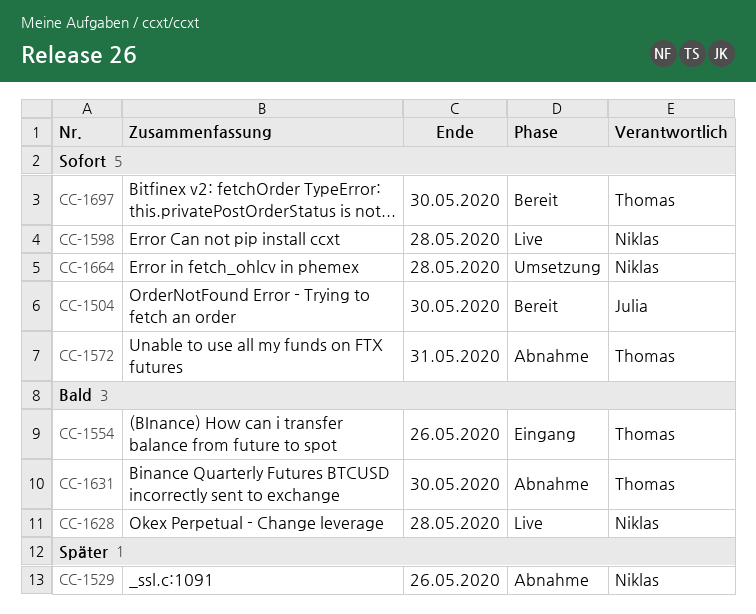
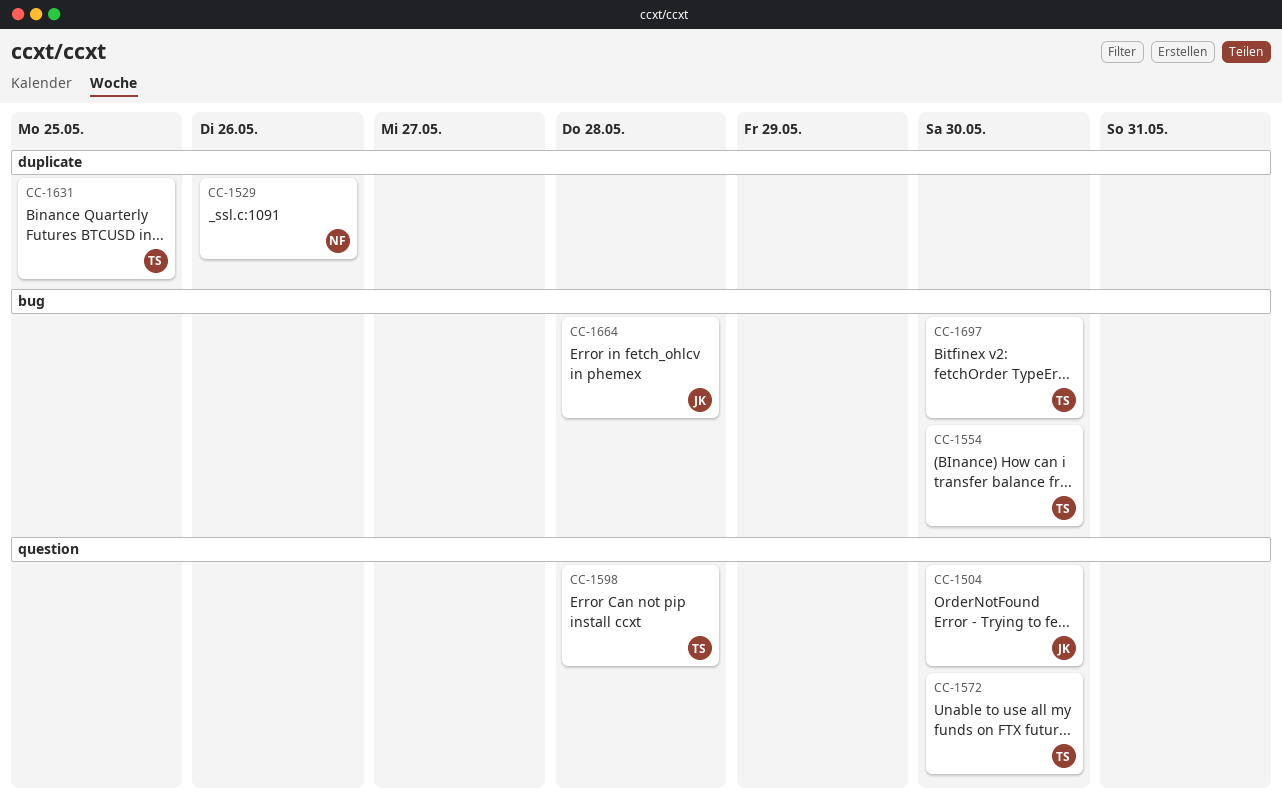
CC-1554, due: May 26 -> May 30
CC-1572, due: May 31 -> May 30
CC-1598, owner: Niklas -> Thomas
CC-1628: present -> none
CC-1631, due: May 30 -> May 25
CC-1664, owner: Niklas -> Julia

